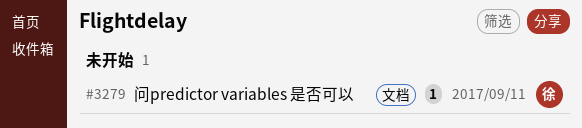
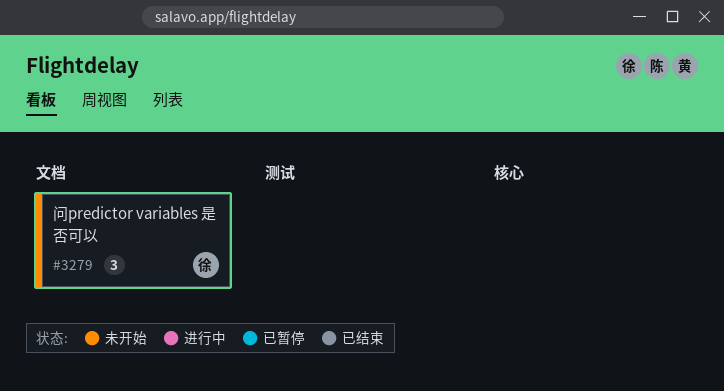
#3279, estimate: 1 -> 3

